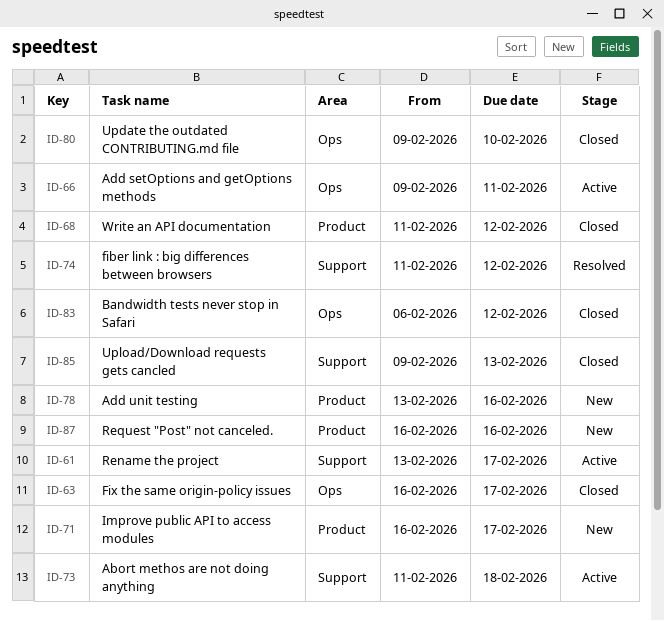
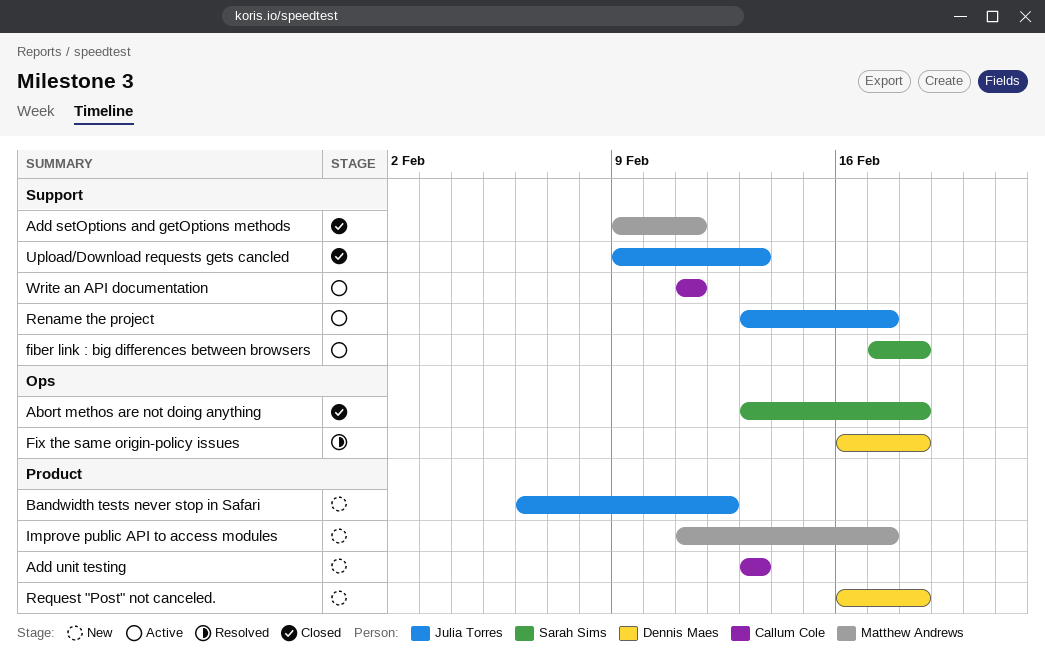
Abort methos are not doing anything, status: Active -> Closed
Abort methos are not doing anything, label: Support -> Ops
Abort methos are not doing anything, start: Feb 11 -> Feb 13
Add setOptions and getOptions methods, status: Active -> Closed
Add setOptions and getOptions methods, label: Ops -> Support
Add unit testing, due: Feb 16 -> Feb 13
Bandwidth tests never stop in Safari, status: Closed -> New
Bandwidth tests never stop in Safari, label: Ops -> Product
fiber link : big differences between browsers, status: Resolved -> Active
fiber link : big differences between browsers, start: Feb 11 -> Feb 17
fiber link : big differences between browsers, due: Feb 12 -> Feb 18
Fix the same origin-policy issues, status: Closed -> Resolved
Fix the same origin-policy issues, due: Feb 17 -> Feb 18
Improve public API to access modules, start: Feb 16 -> Feb 11
Request "Post" not canceled., due: Feb 16 -> Feb 18
Update the outdated CONTRIBUTING.md file: present -> none
Write an API documentation, status: Closed -> Active
Write an API documentation, label: Product -> Support
Write an API documentation, due: Feb 12 -> Feb 11

